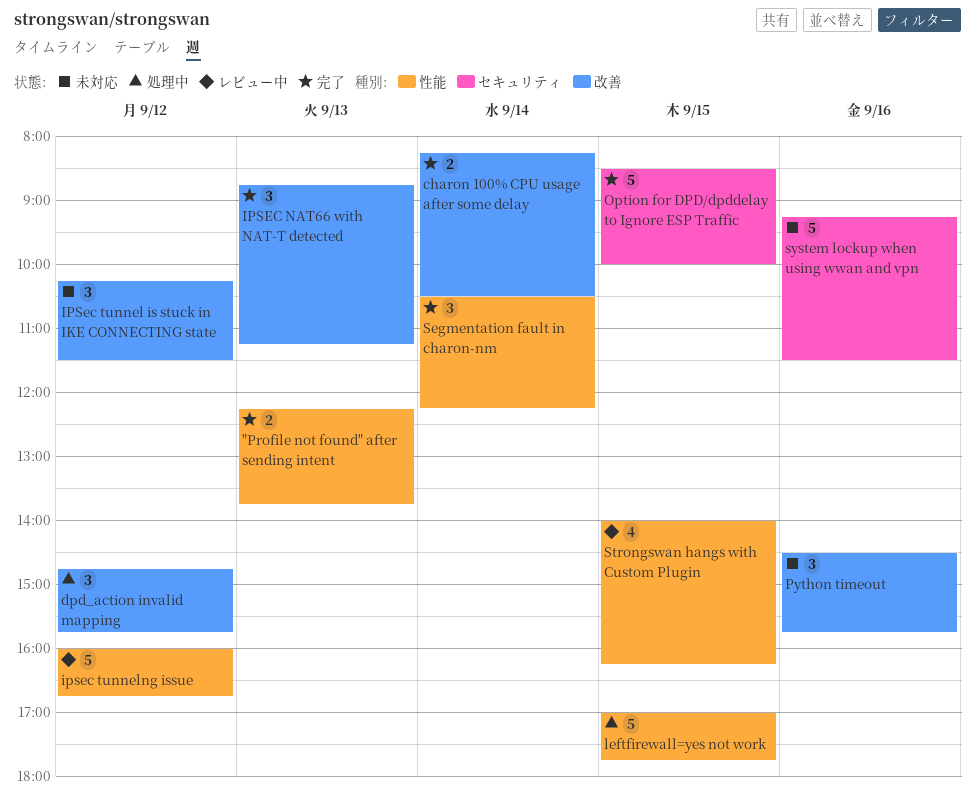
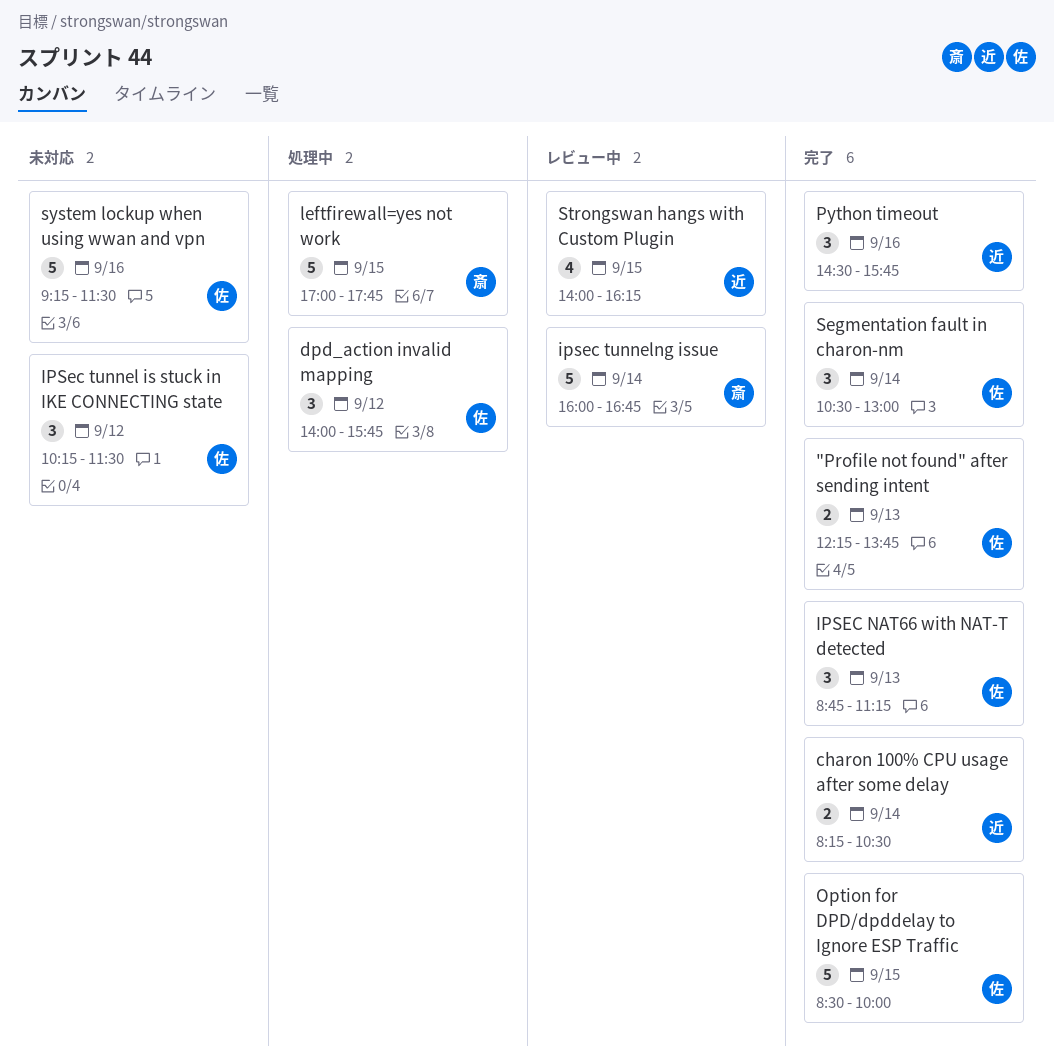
dpd_action invalid mapping, begins: 14:45 -> 14:00
ipsec tunnelng issue, day: Sep 12 -> Sep 14
Python timeout, status: 未対応 -> 完了
Segmentation fault in charon-nm, ends: 12:15 -> 13:00

